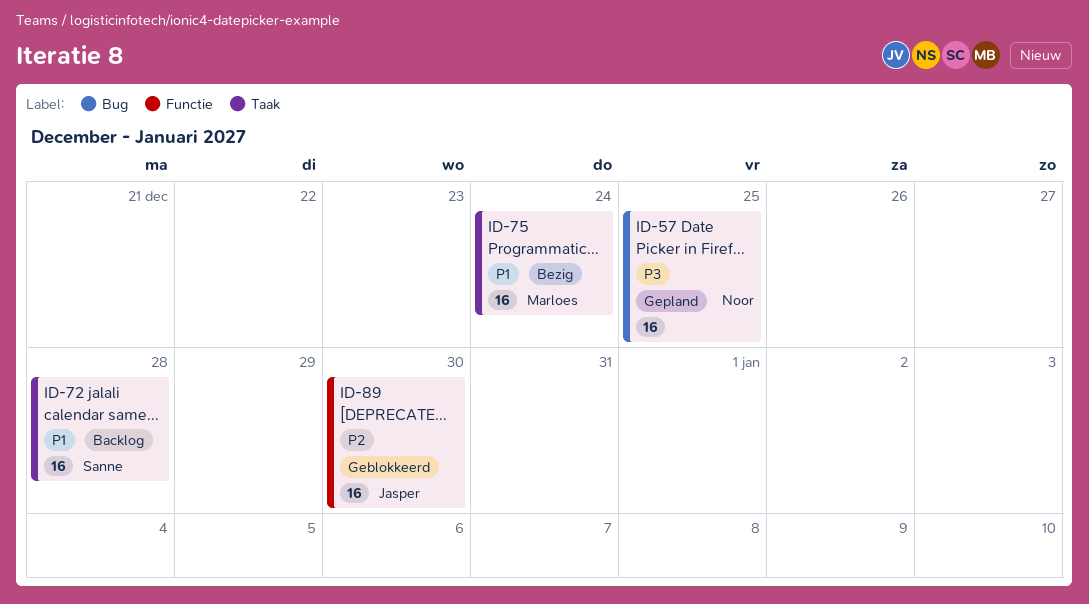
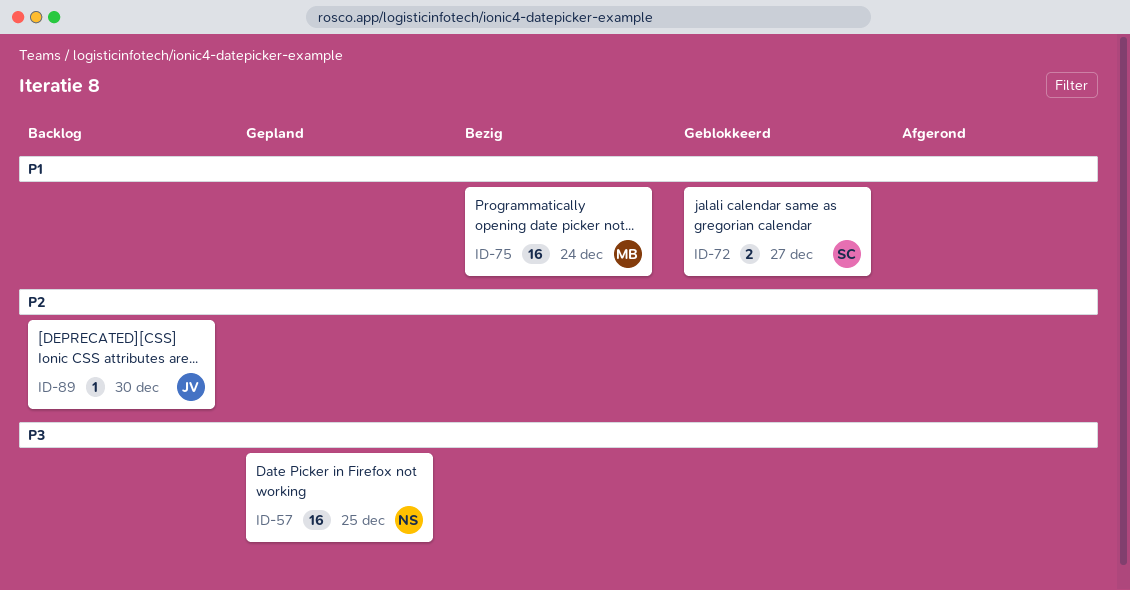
ID-72, status: Backlog -> Geblokkeerd
ID-72, estimate: 16 -> 2
ID-72, due: Dec 28 -> Dec 27
ID-89, status: Geblokkeerd -> Backlog
ID-89, estimate: 16 -> 1

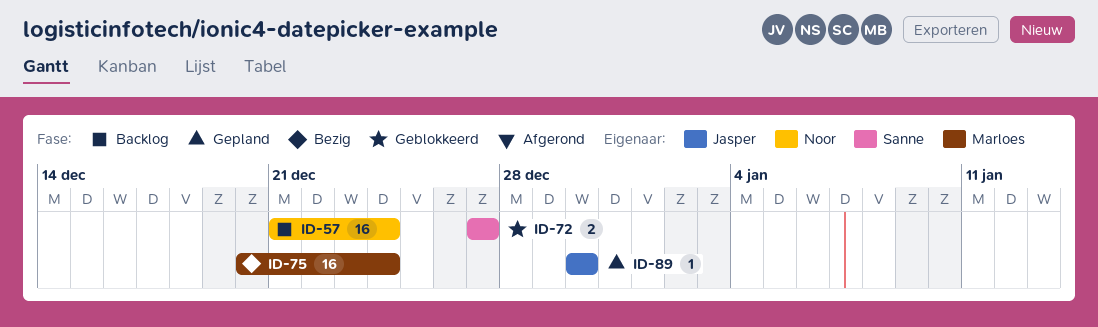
ID-57, status: Gepland -> Backlog
ID-57, due: Dec 25 -> Dec 24
ID-89, status: Backlog -> Gepland

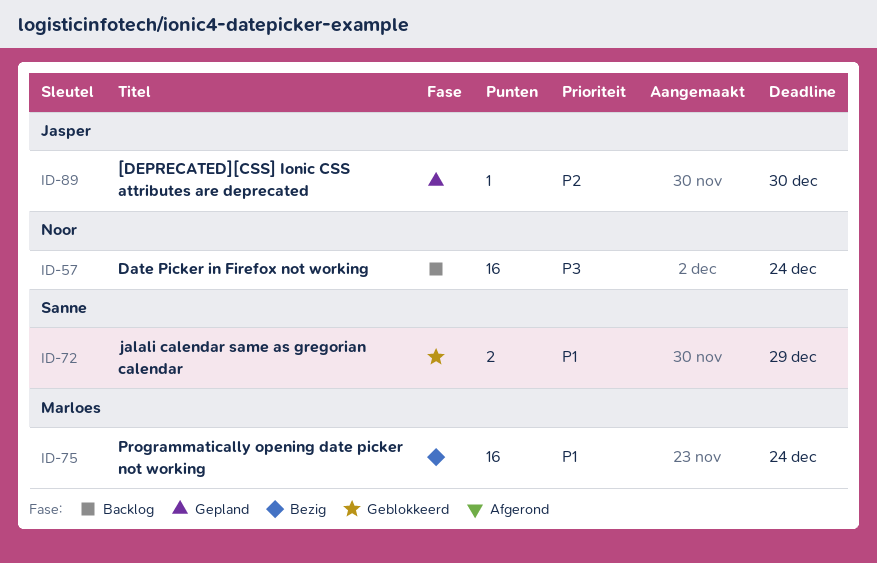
ID-72, due: Dec 27 -> Dec 29

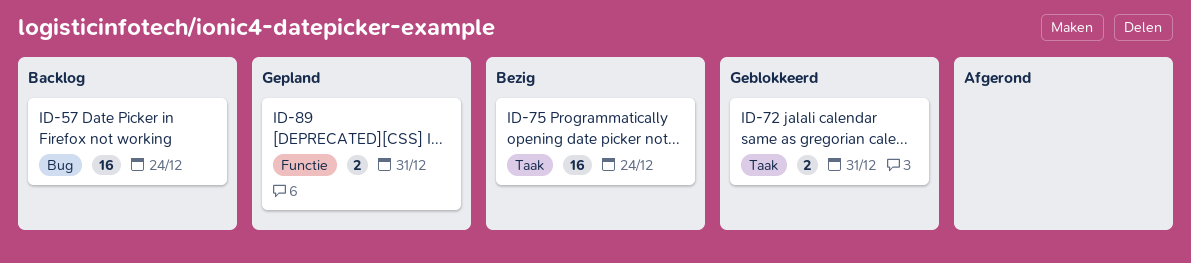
ID-72, due: Dec 29 -> Dec 31
ID-89, estimate: 1 -> 2
ID-89, due: Dec 30 -> Dec 31

